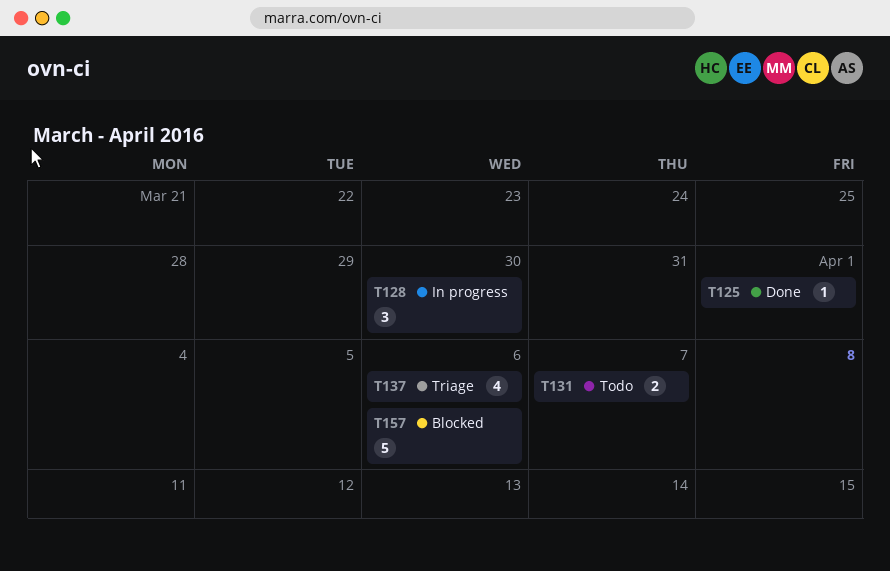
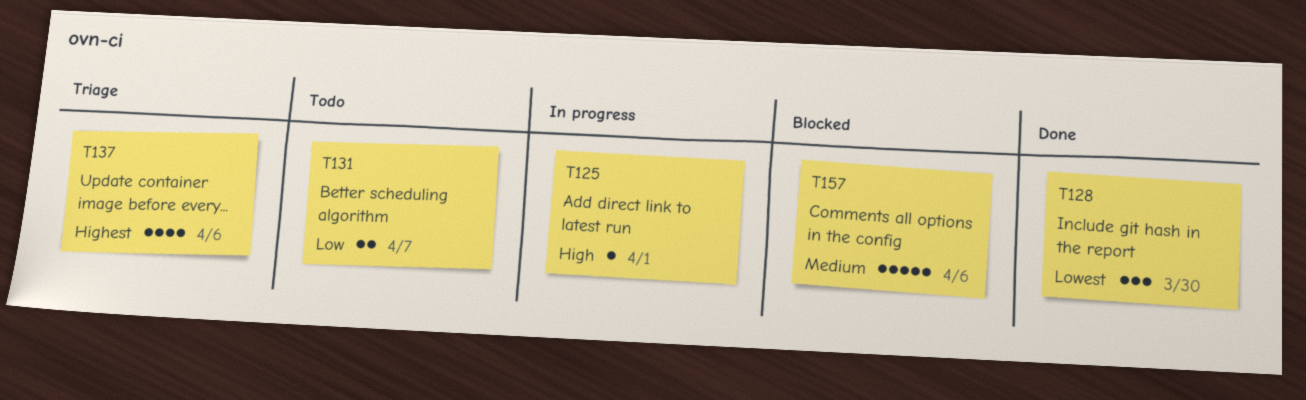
T125, status: Done -> In progress
T128, status: In progress -> Done

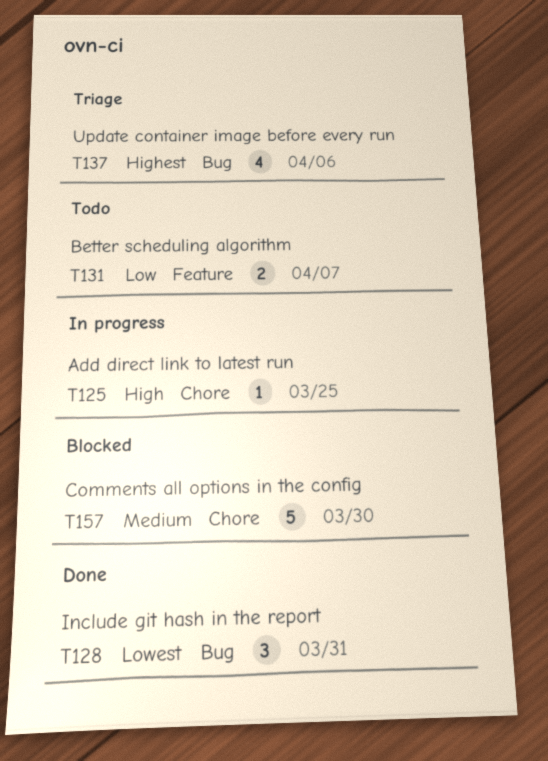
T125, due: Apr 1 -> Mar 25
T128, due: Mar 30 -> Mar 31
T157, due: Apr 6 -> Mar 30

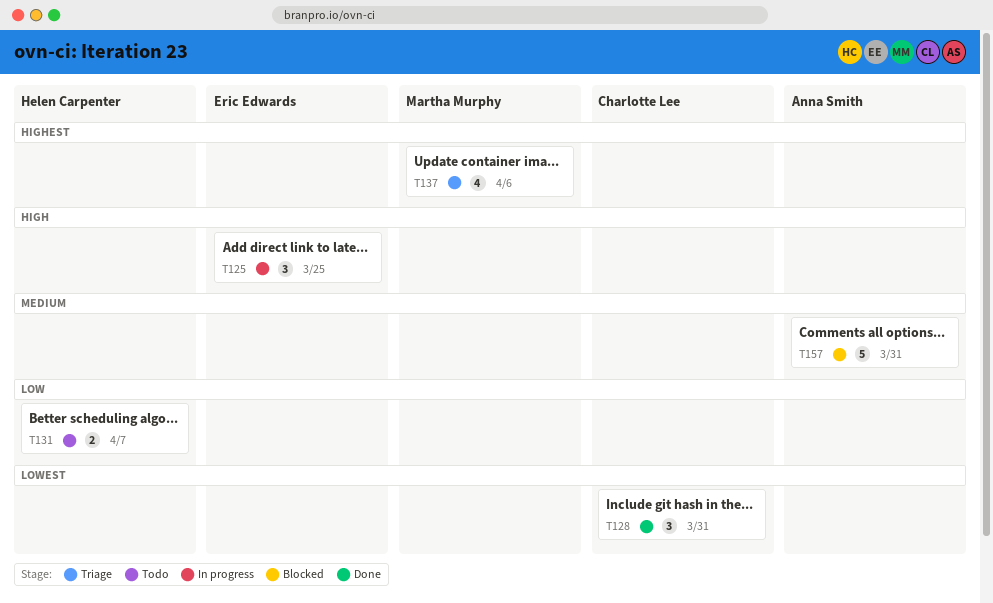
T125, estimate: 1 -> 3
T157, due: Mar 30 -> Mar 31

